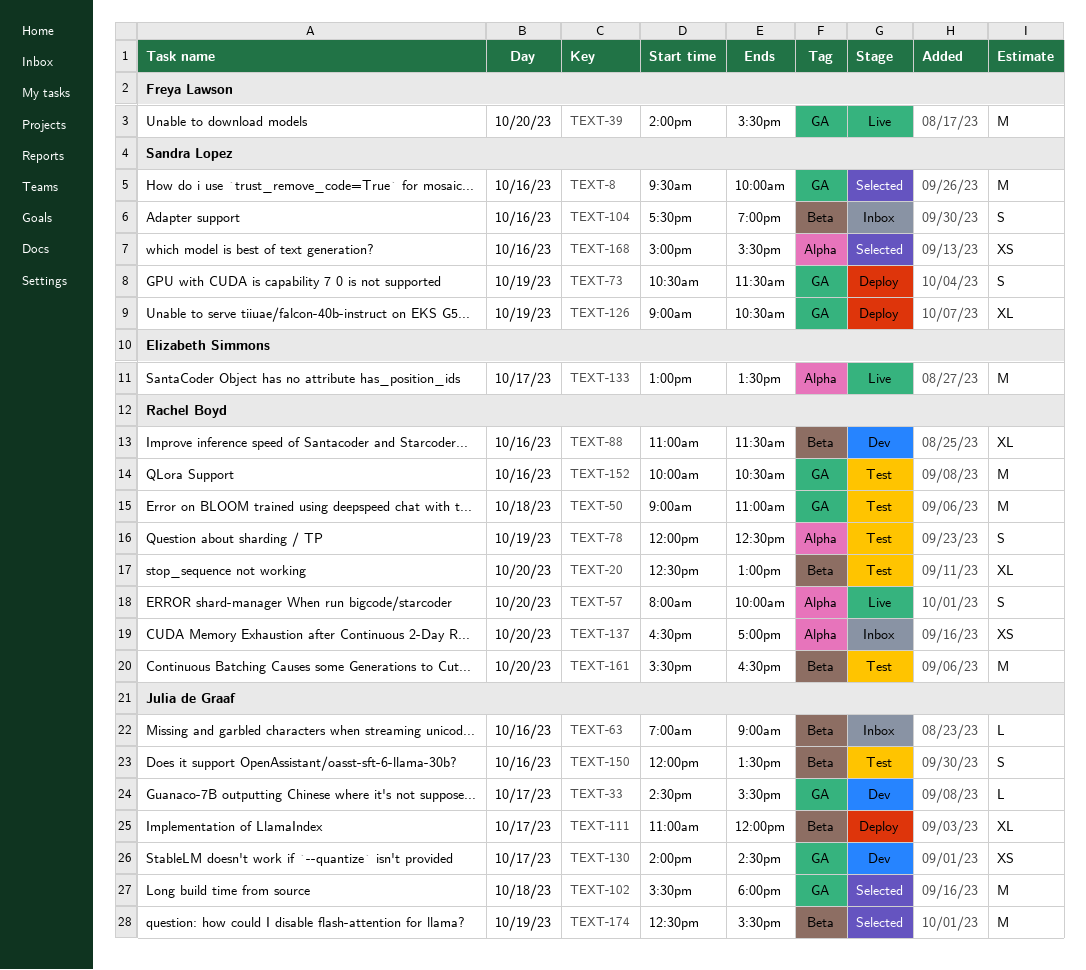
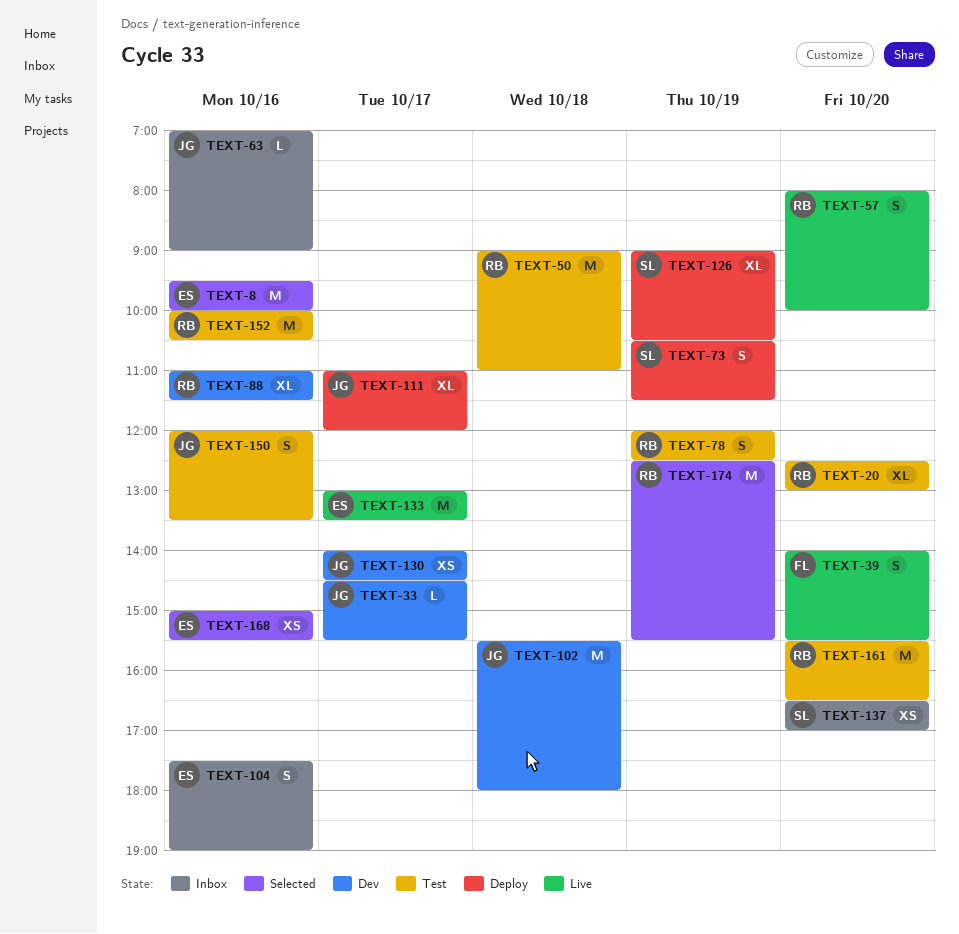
TEXT-8, owner: Sandra Lopez -> Elizabeth Simmons
TEXT-39, estimate: M -> S
TEXT-102, status: Selected -> Dev
TEXT-104, owner: Sandra Lopez -> Elizabeth Simmons
TEXT-137, owner: Rachel Boyd -> Sandra Lopez
TEXT-168, owner: Sandra Lopez -> Elizabeth Simmons
TEXT-174, owner: Julia de Graaf -> Rachel Boyd

